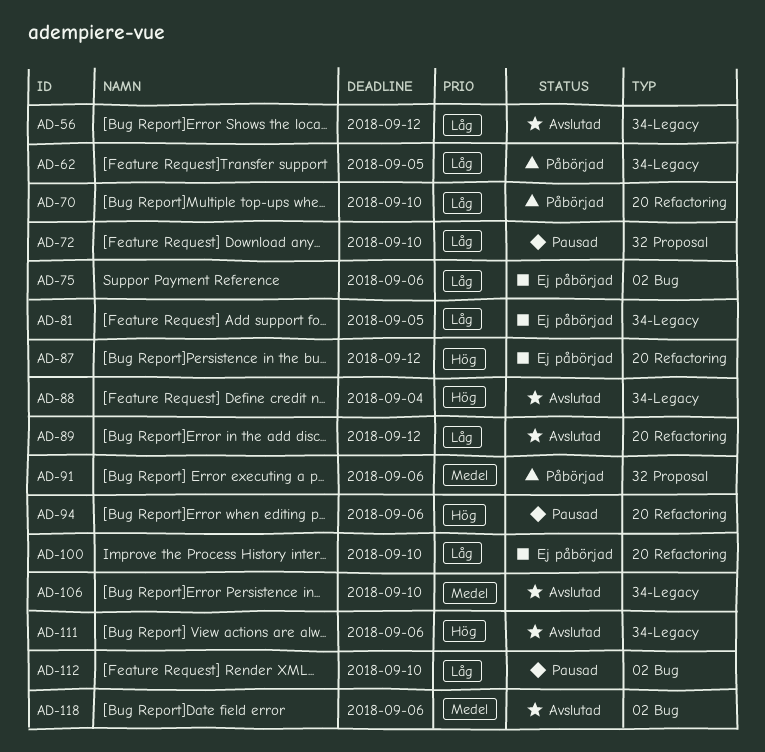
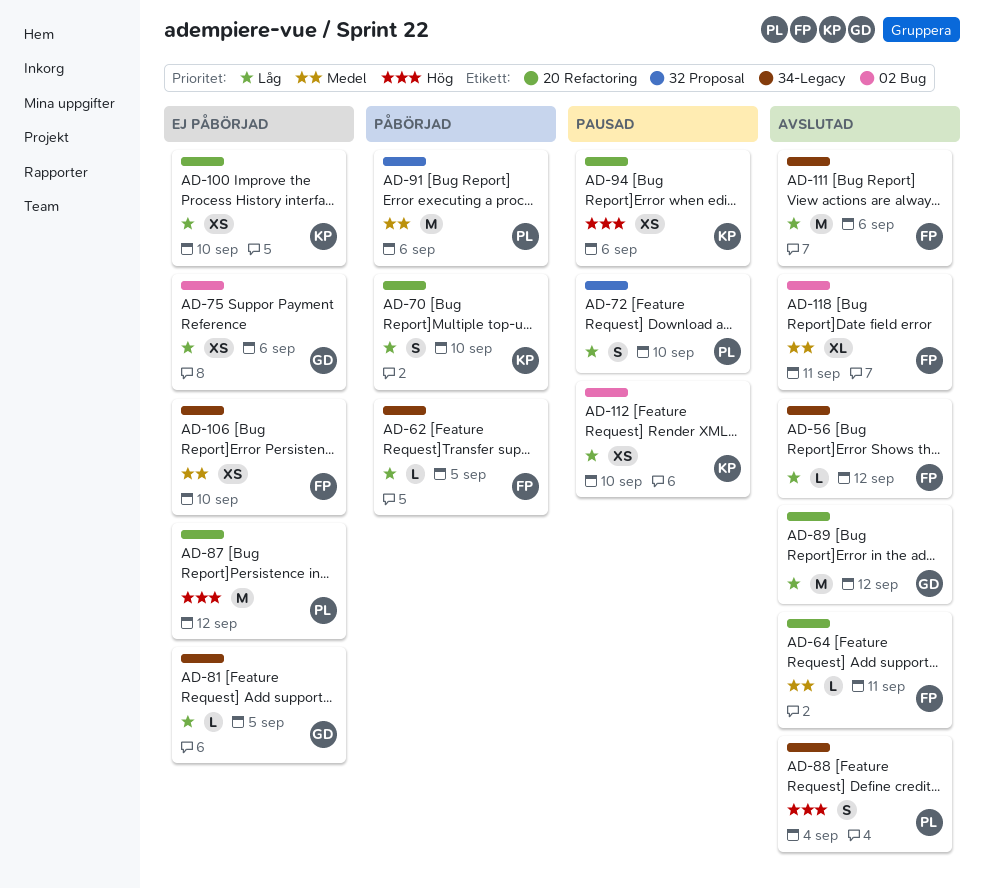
AD-64: none -> present
AD-106, status: Avslutad -> Ej påbörjad
AD-111, priority: Hög -> Låg
AD-118, due: Sep 6 -> Sep 11

